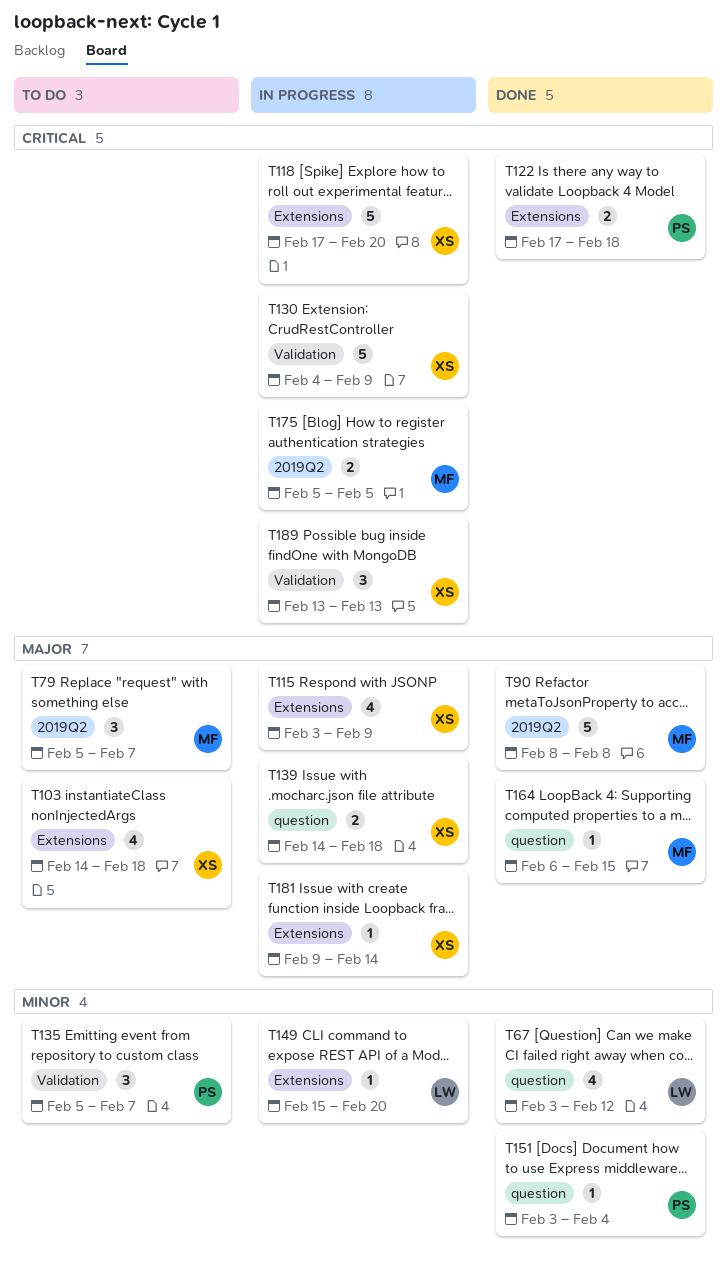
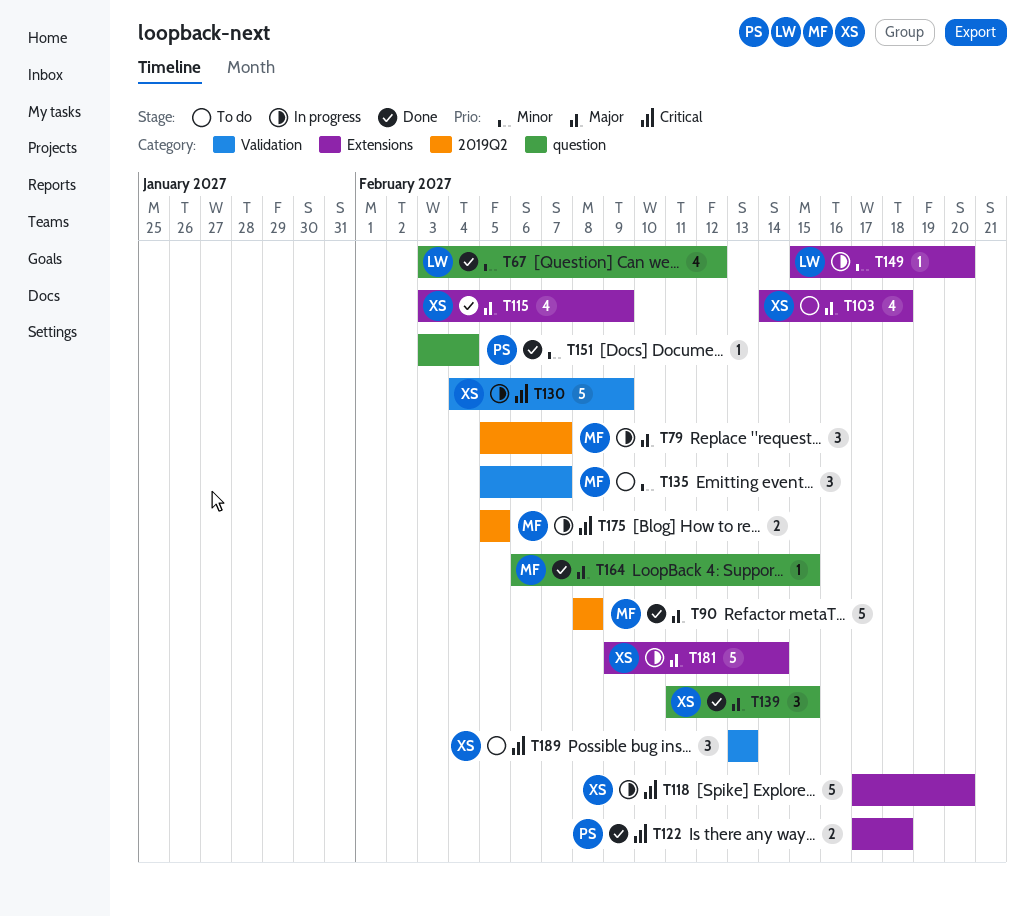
T79, status: To do -> In progress
T115, status: In progress -> Done
T135, owner: PS -> MF
T139, status: In progress -> Done
T139, estimate: 2 -> 3
T139, start: Feb 14 -> Feb 11
T139, due: Feb 18 -> Feb 15
T181, estimate: 1 -> 5
T189, status: In progress -> To do

